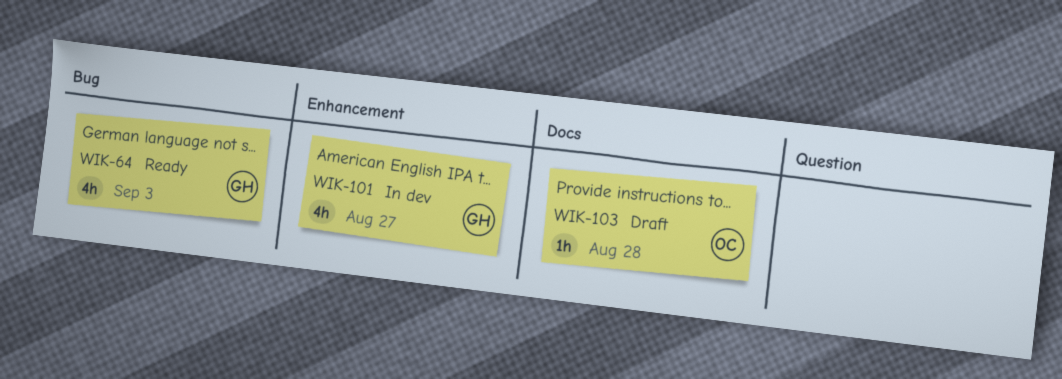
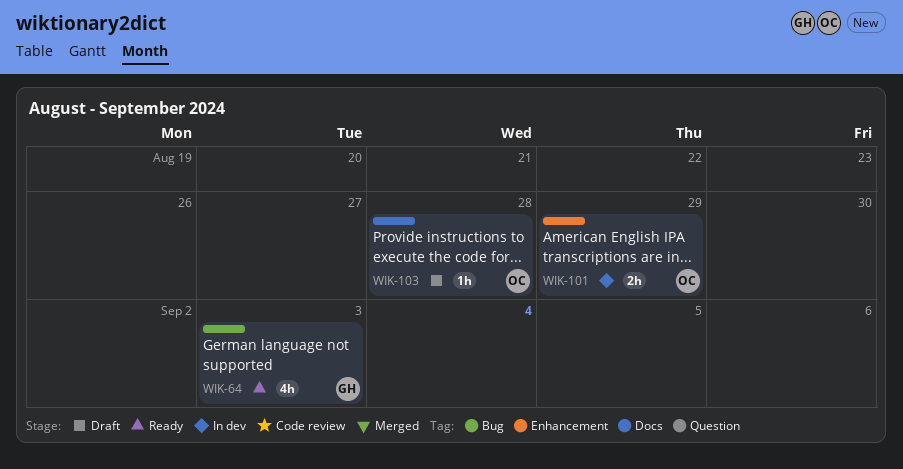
WIK-101, owner: GH -> OC
WIK-101, estimate: 4h -> 2h
WIK-101, due: Aug 27 -> Aug 29

